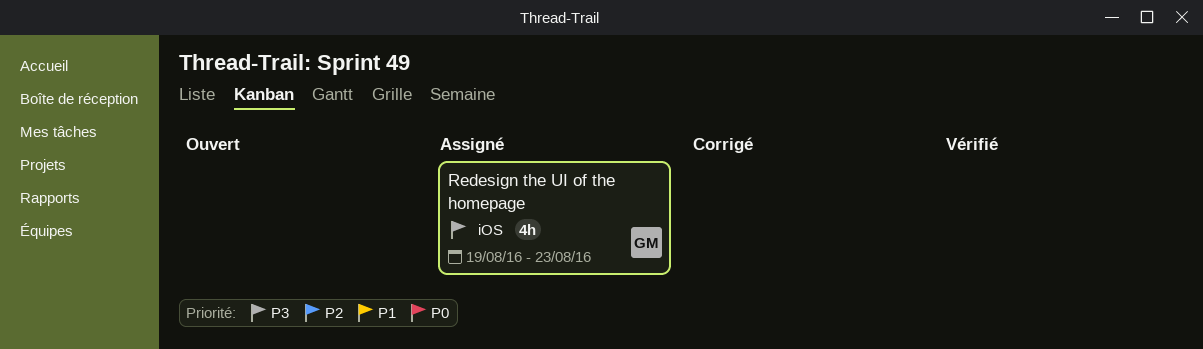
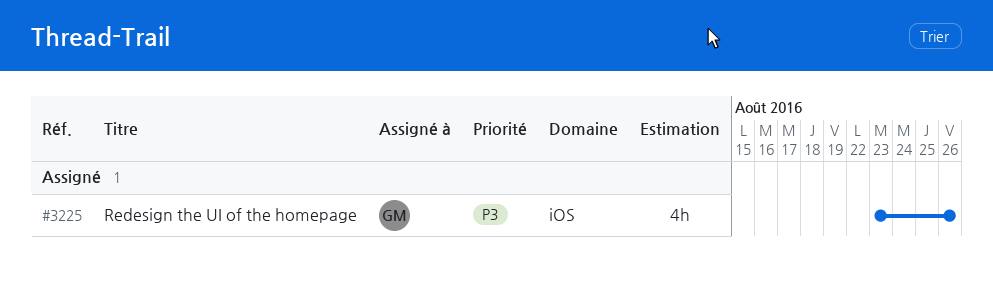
Redesign the UI of the homepage, start: Aug 19 -> Aug 23
Redesign the UI of the homepage, due: Aug 23 -> Aug 26

